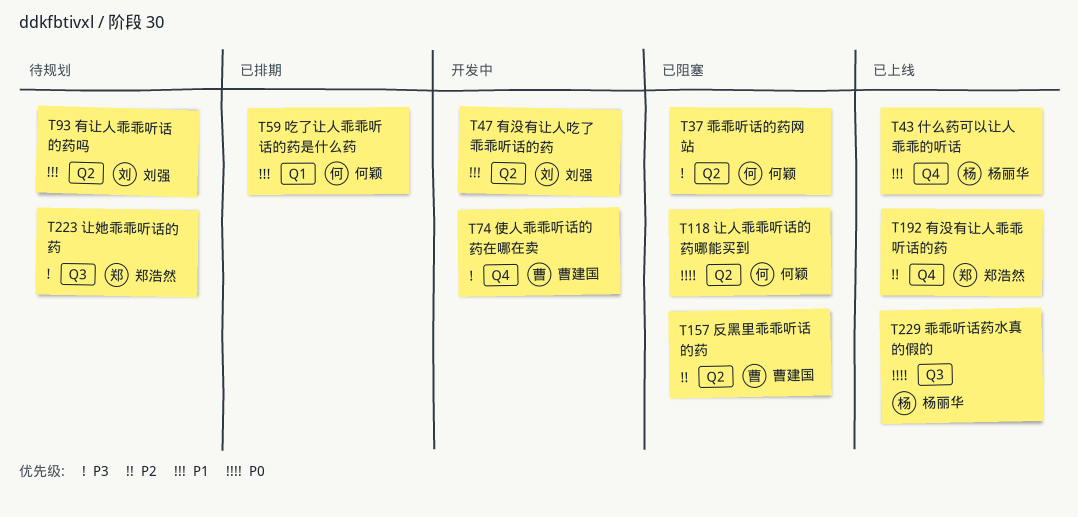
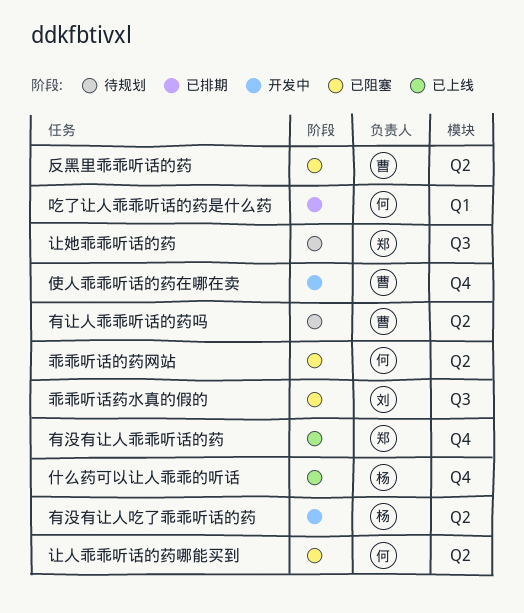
乖乖听话药水真的假的, status: 已上线 -> 已阻塞
乖乖听话药水真的假的, owner: 杨丽华 -> 刘强
有没有让人吃了乖乖听话的药, owner: 刘强 -> 杨丽华
有让人乖乖听话的药吗, owner: 刘强 -> 曹建国

